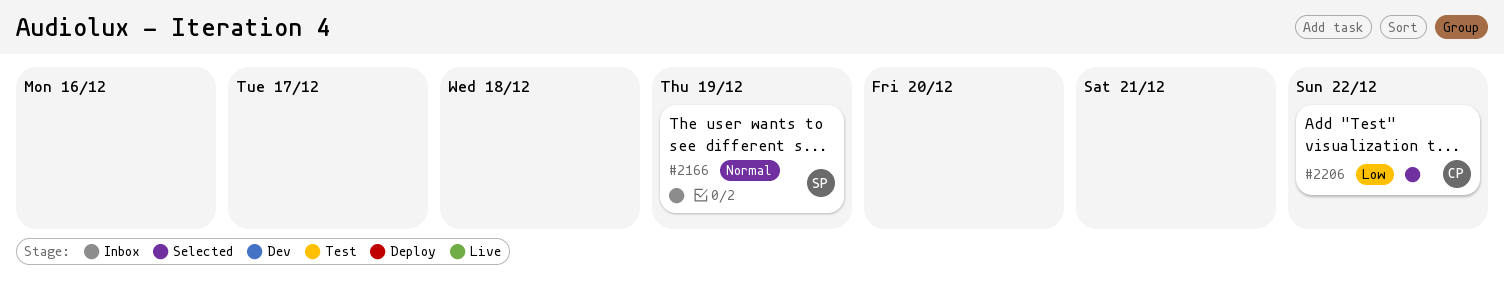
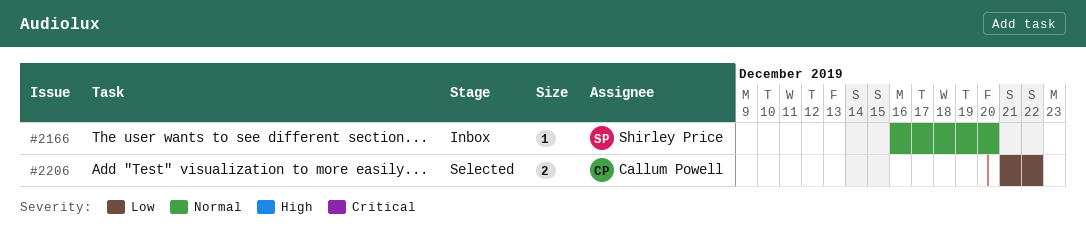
#2166, due: Dec 19 -> Dec 20

